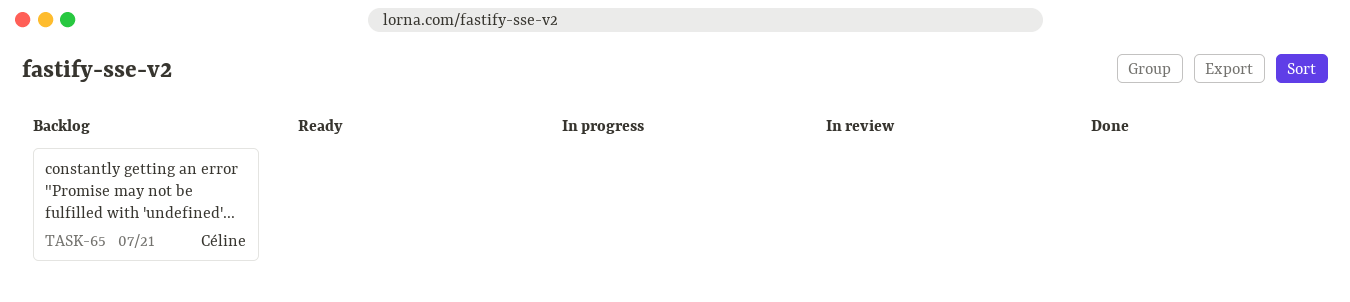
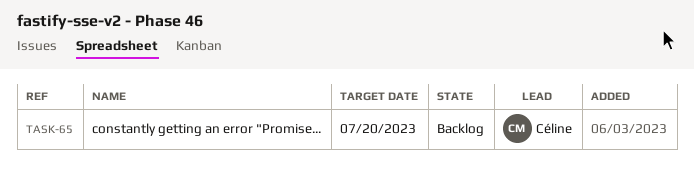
TASK-65, due: Jul 21 -> Jul 20

